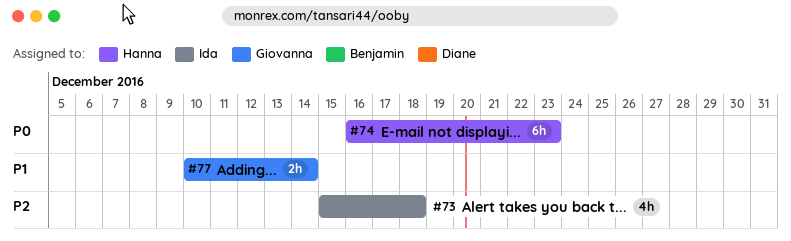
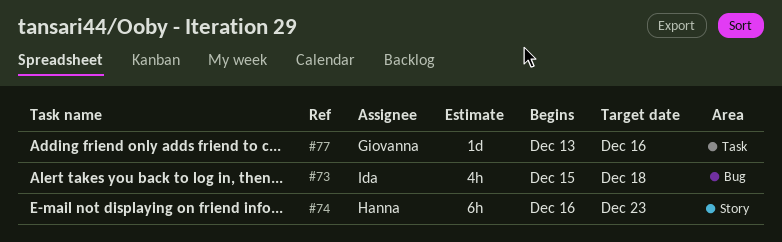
#77, estimate: 2h -> 1d
#77, start: Dec 10 -> Dec 13
#77, due: Dec 14 -> Dec 16

